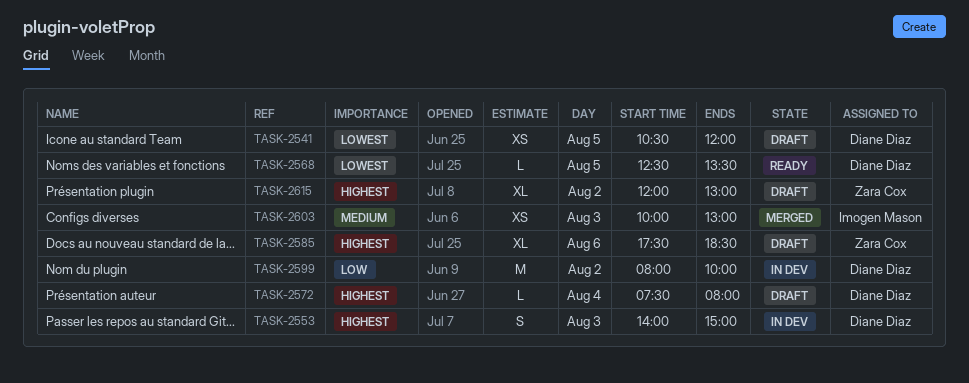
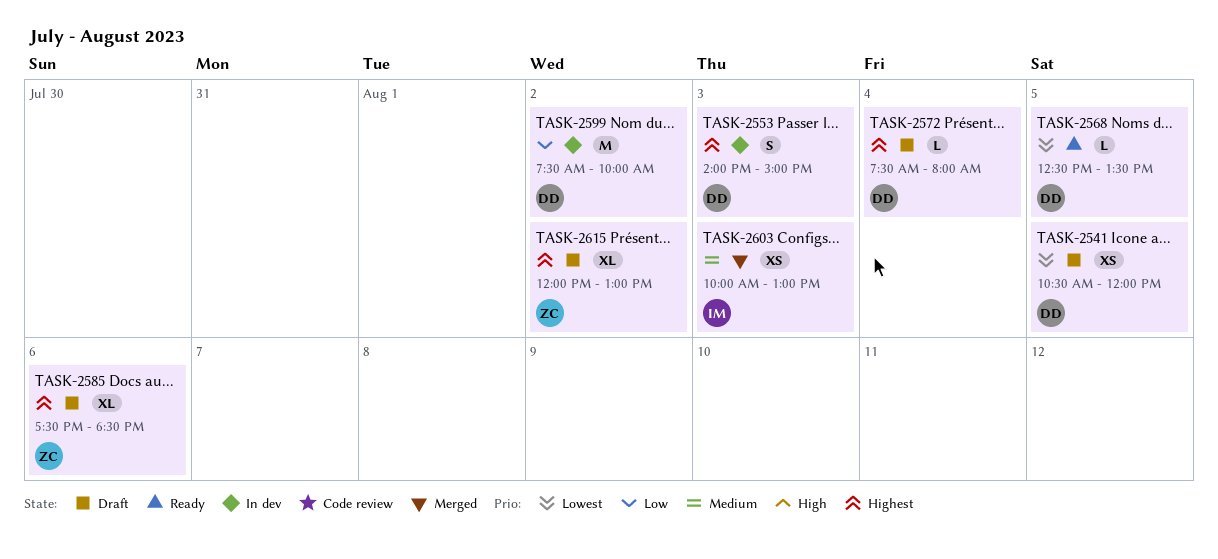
TASK-2599, begins: 08:00 -> 07:30

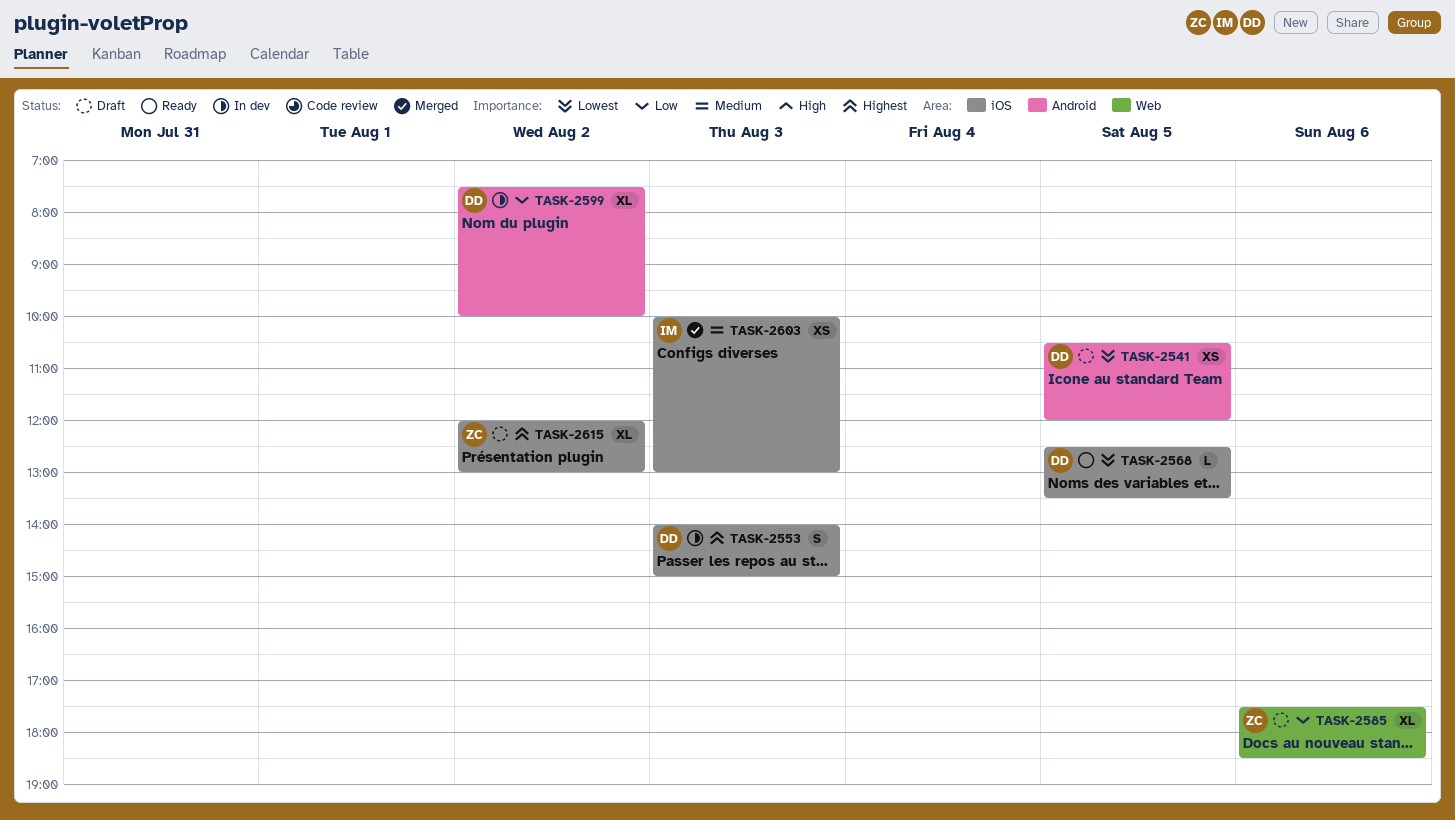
TASK-2572: present -> none
TASK-2585, priority: Highest -> Low
TASK-2599, estimate: M -> XL

